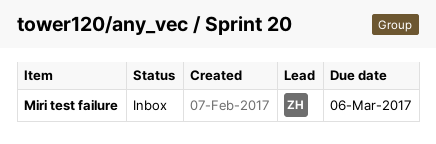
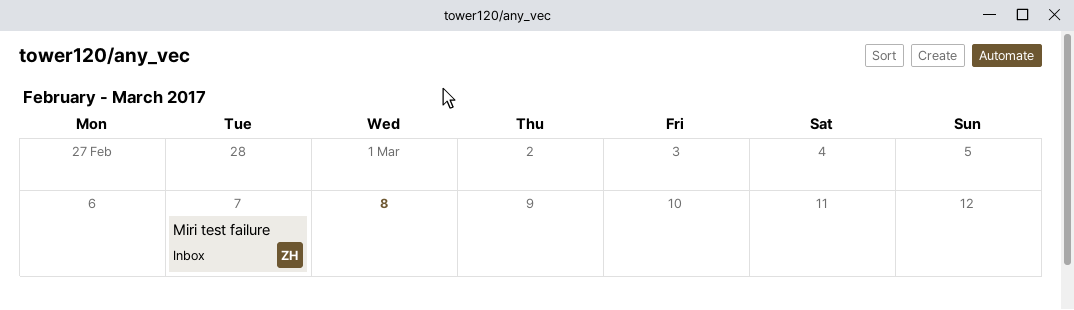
Miri test failure, due: Mar 6 -> Mar 7

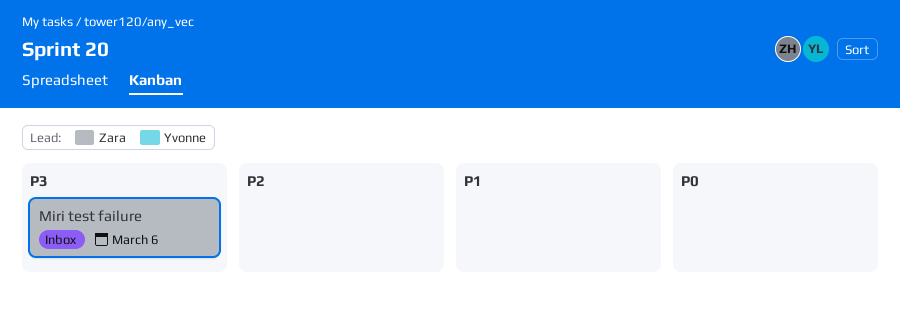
Miri test failure, due: Mar 7 -> Mar 6

